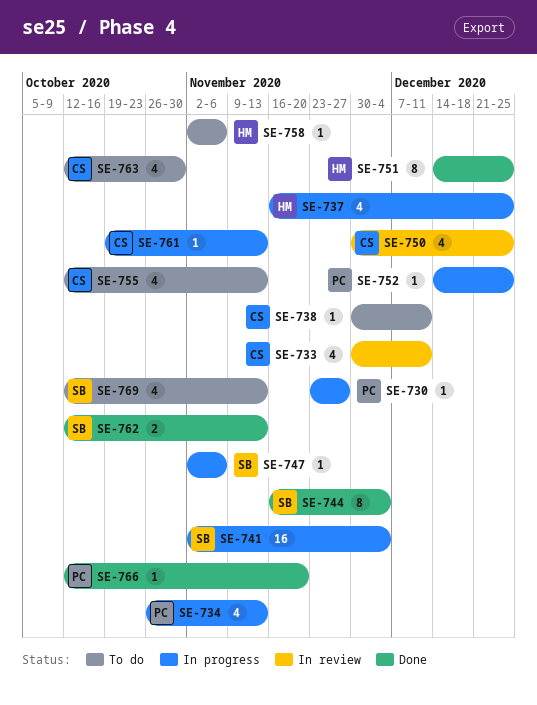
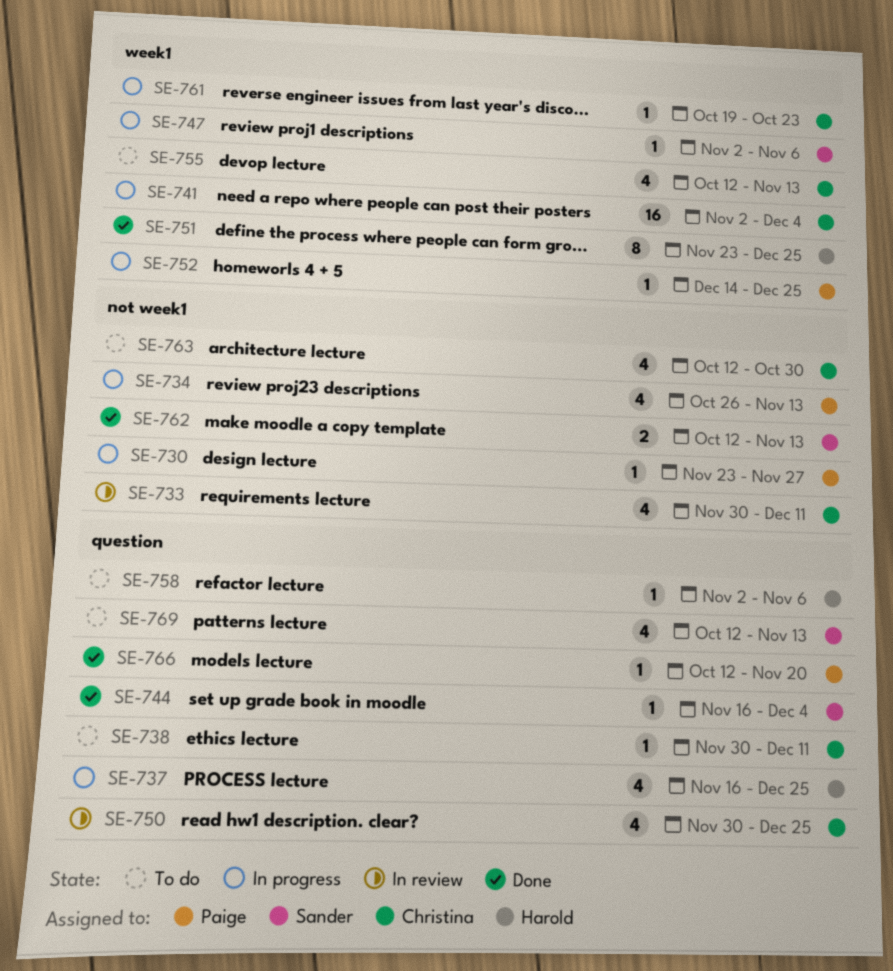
SE-741, owner: Sander -> Christina
SE-744, estimate: 8 -> 1
SE-751, start: Dec 14 -> Nov 23
SE-761, due: Nov 13 -> Oct 23

